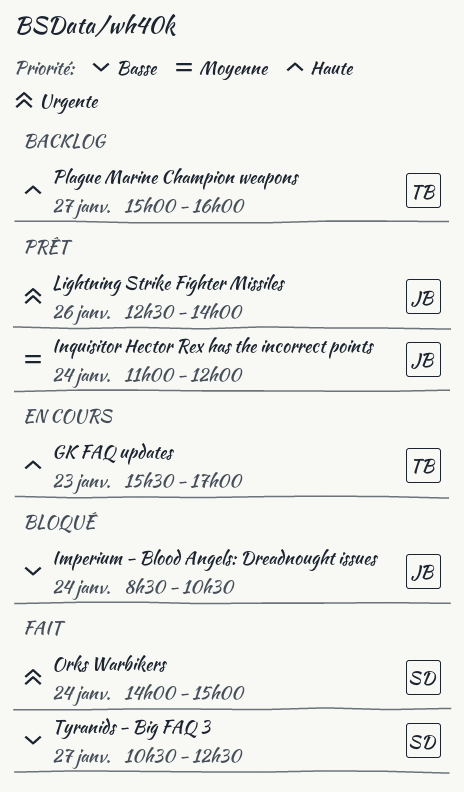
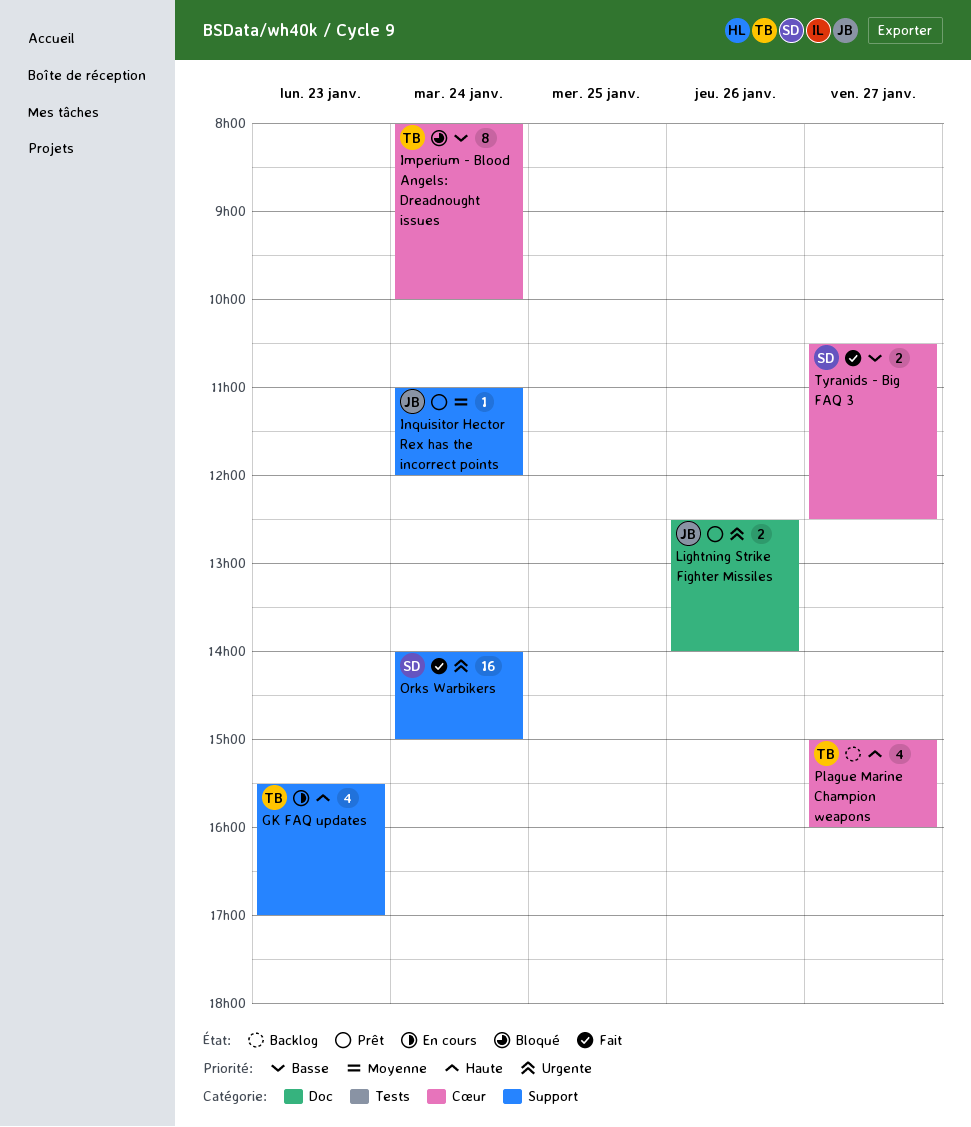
Imperium - Blood Angels: Dreadnought issues, owner: JB -> TB
Imperium - Blood Angels: Dreadnought issues, begins: 08:30 -> 08:00
Imperium - Blood Angels: Dreadnought issues, ends: 10:30 -> 10:00

